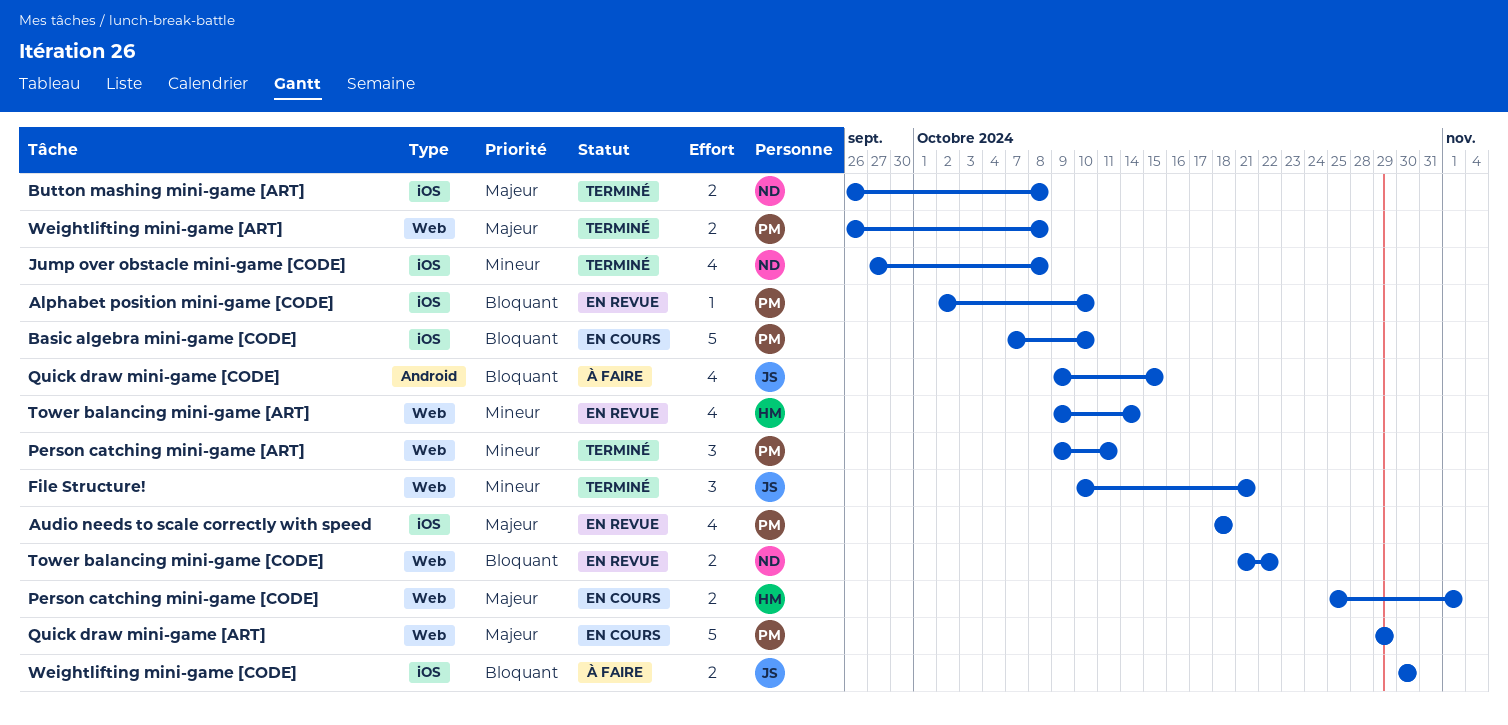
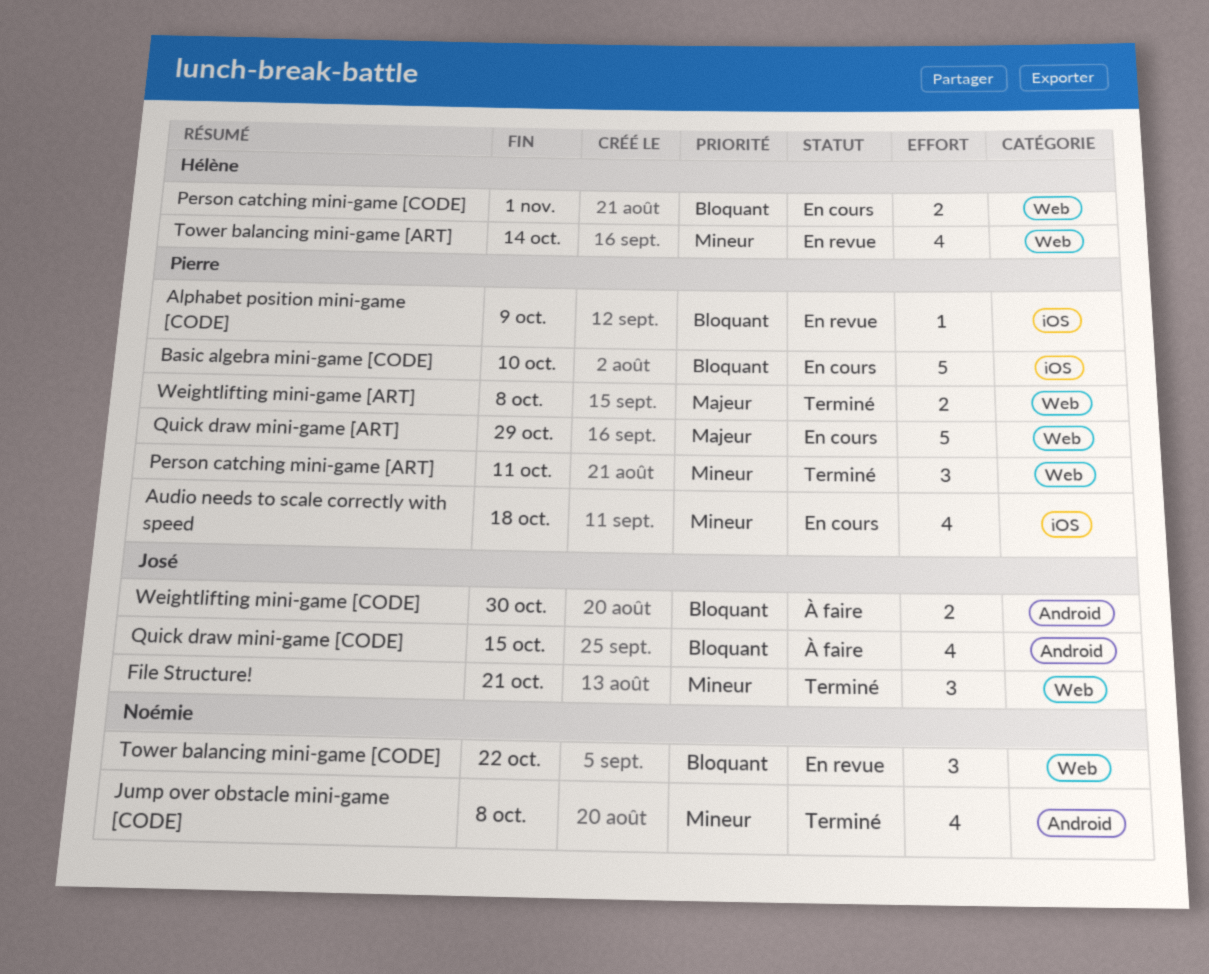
Alphabet position mini-game [CODE], due: Oct 10 -> Oct 9
Audio needs to scale correctly with speed, status: En revue -> En cours
Audio needs to scale correctly with speed, priority: Majeur -> Mineur
Button mashing mini-game [ART]: present -> none
Jump over obstacle mini-game [CODE], label: iOS -> Android
Person catching mini-game [CODE], priority: Majeur -> Bloquant
Tower balancing mini-game [CODE], estimate: 2 -> 3
Weightlifting mini-game [CODE], label: iOS -> Android

